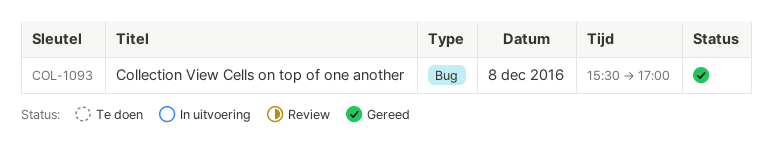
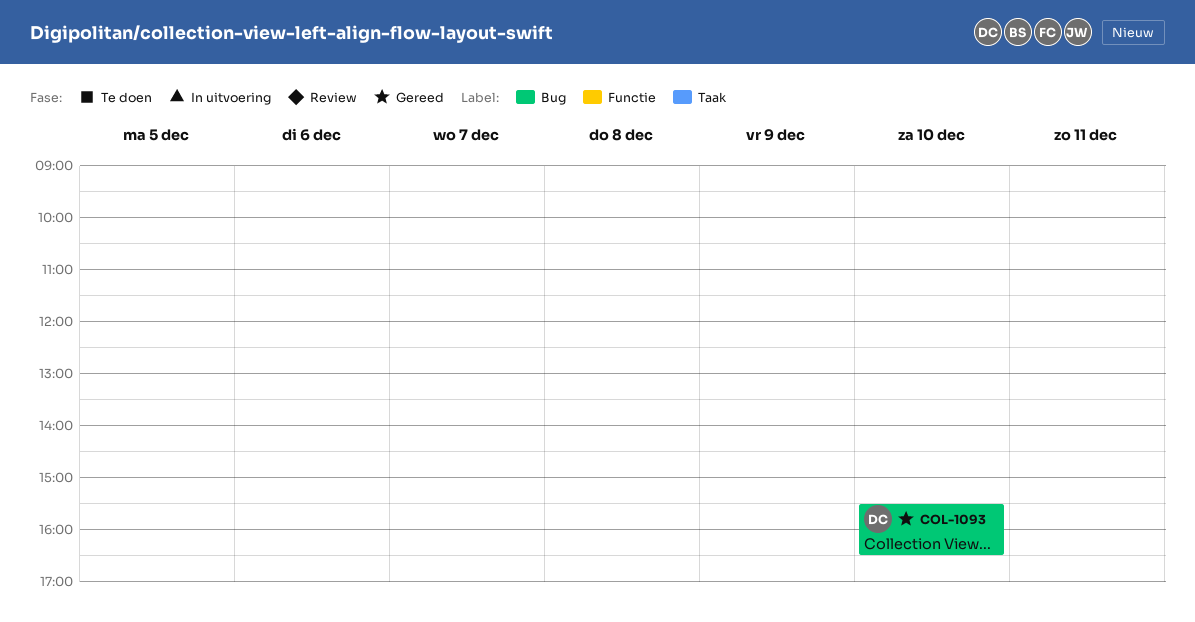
COL-1093, day: Dec 8 -> Dec 10
COL-1093, ends: 17:00 -> 16:30

